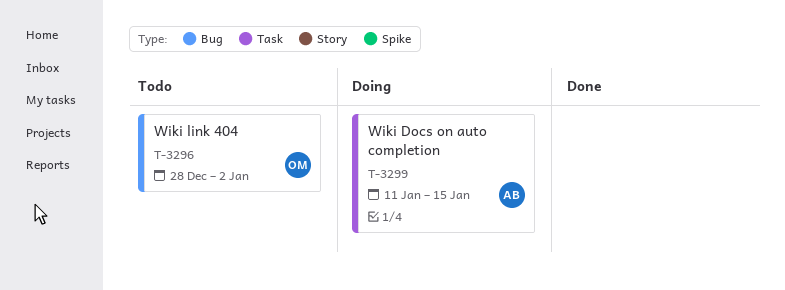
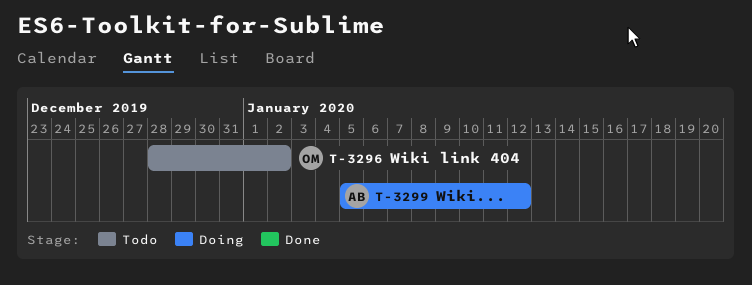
T-3299, start: Jan 11 -> Jan 5
T-3299, due: Jan 15 -> Jan 12

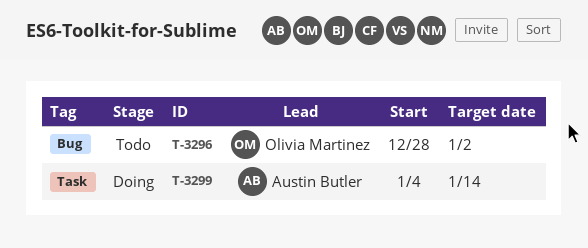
T-3299, start: Jan 5 -> Jan 4
T-3299, due: Jan 12 -> Jan 14

